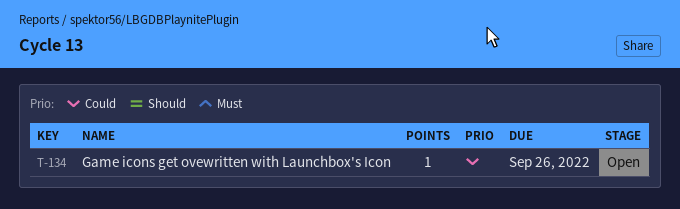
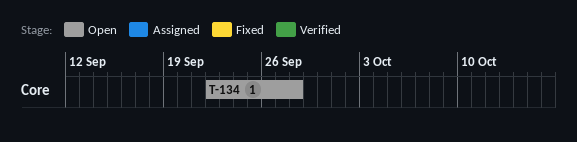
T-134, due: Sep 26 -> Sep 28

